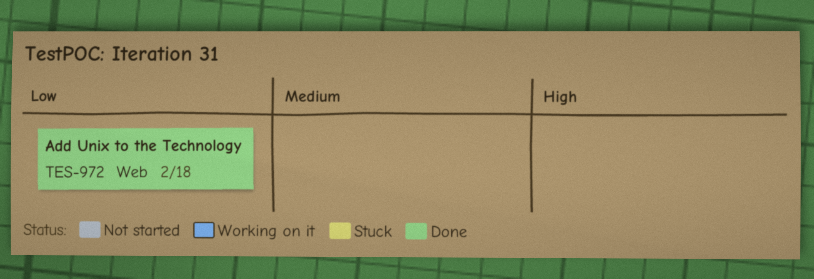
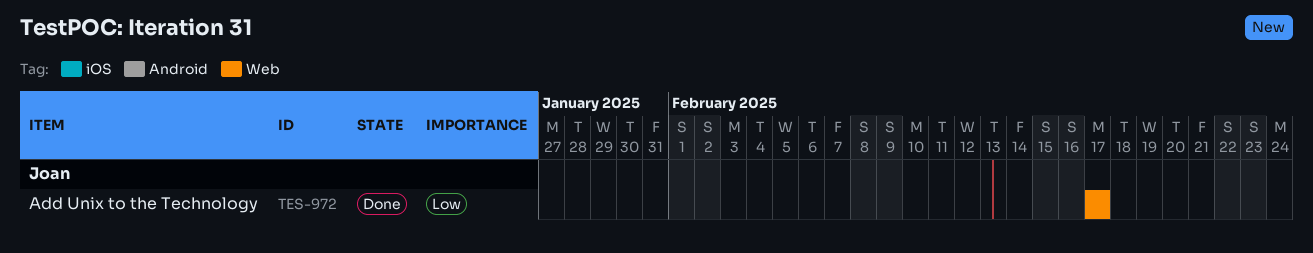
TES-972, due: Feb 18 -> Feb 17

